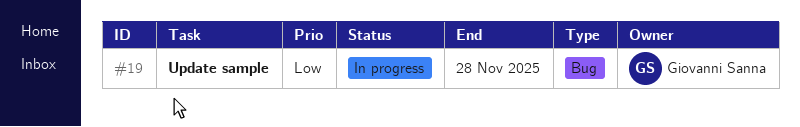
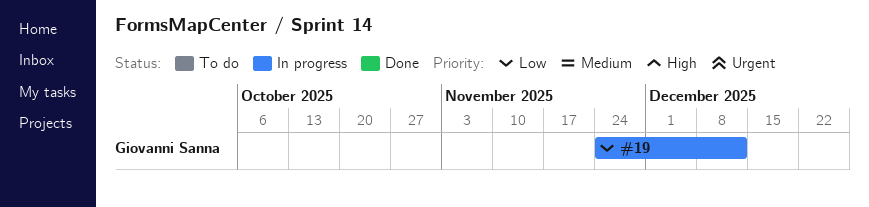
#19, due: Nov 28 -> Dec 12

